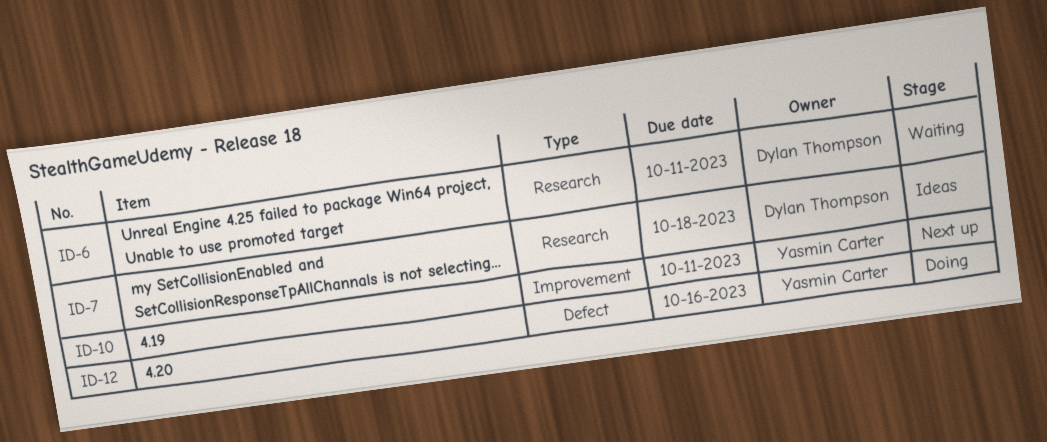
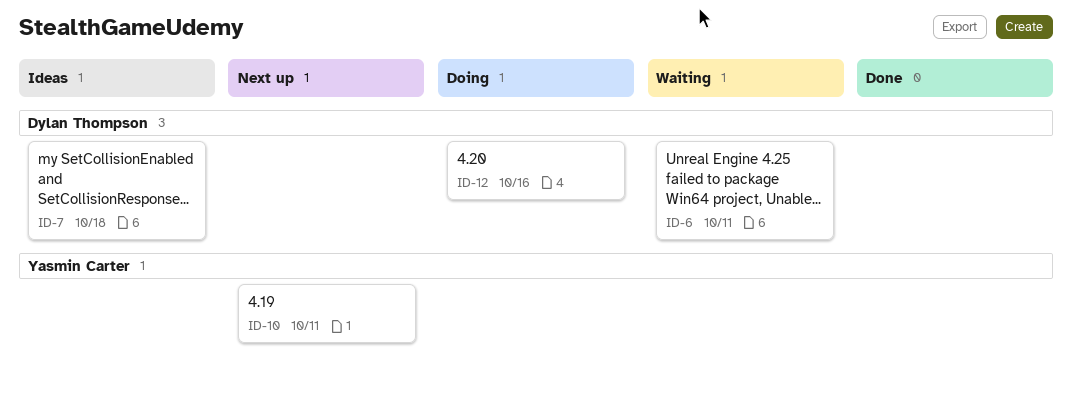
ID-12, owner: Yasmin Carter -> Dylan Thompson

